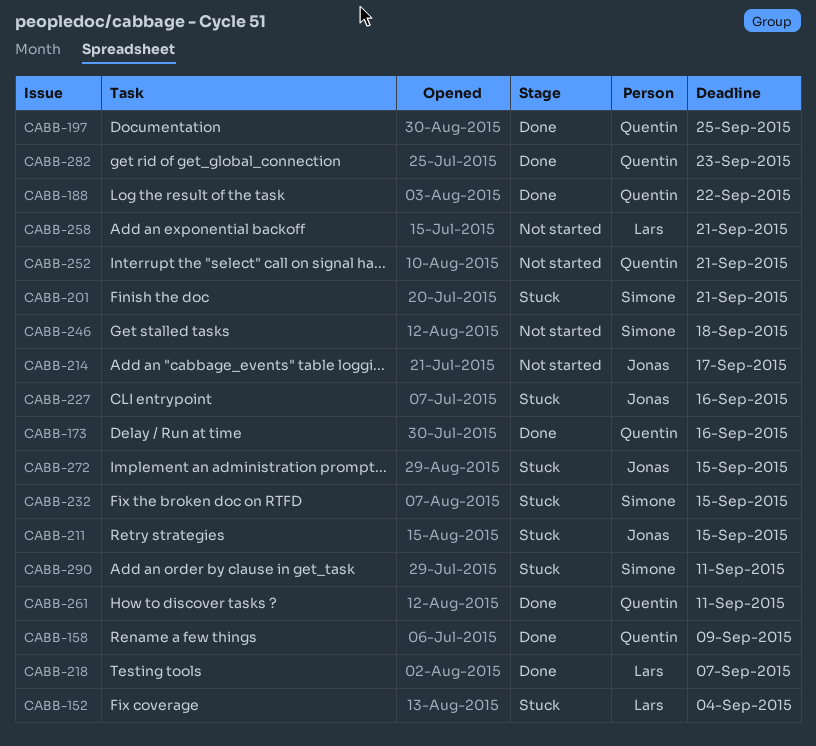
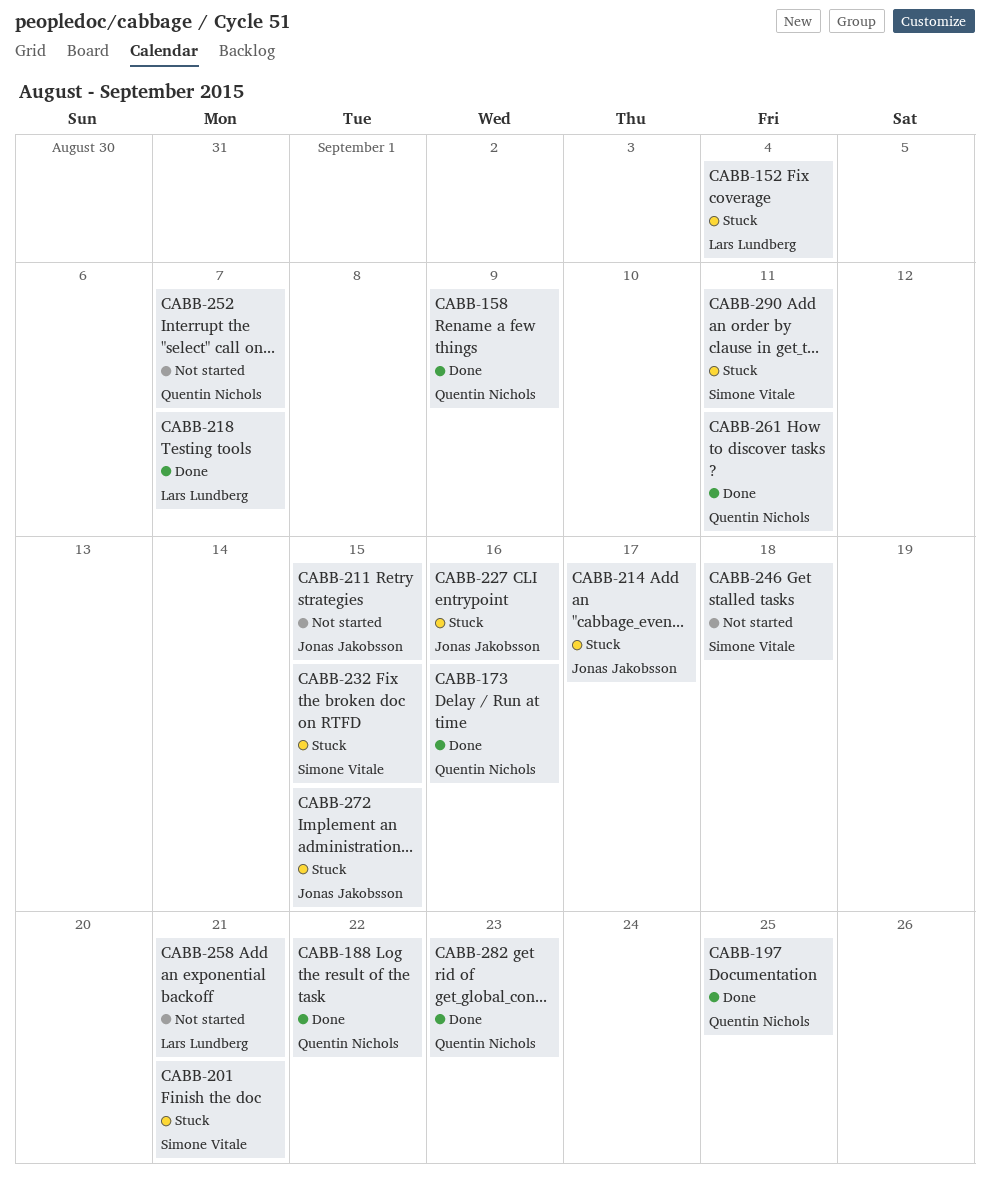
CABB-211, status: Stuck -> Not started
CABB-214, status: Not started -> Stuck
CABB-252, due: Sep 21 -> Sep 7

